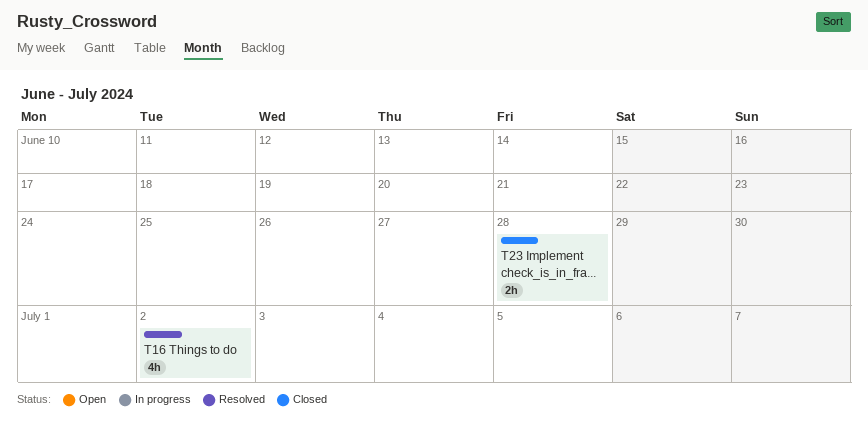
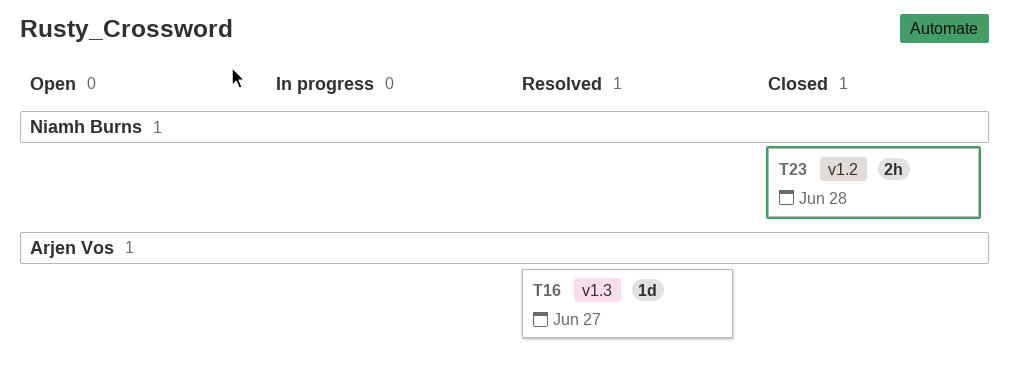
T16, estimate: 4h -> 1d
T16, due: Jul 2 -> Jun 27

